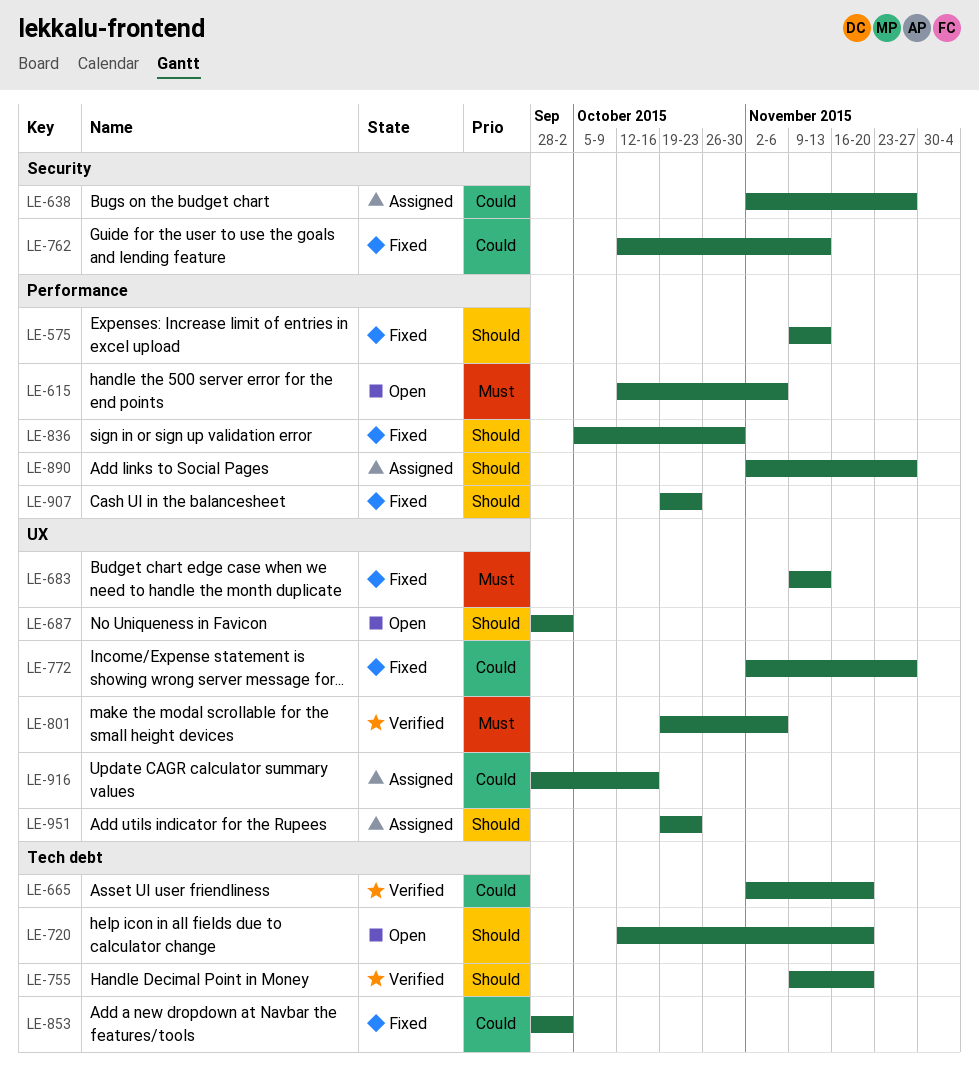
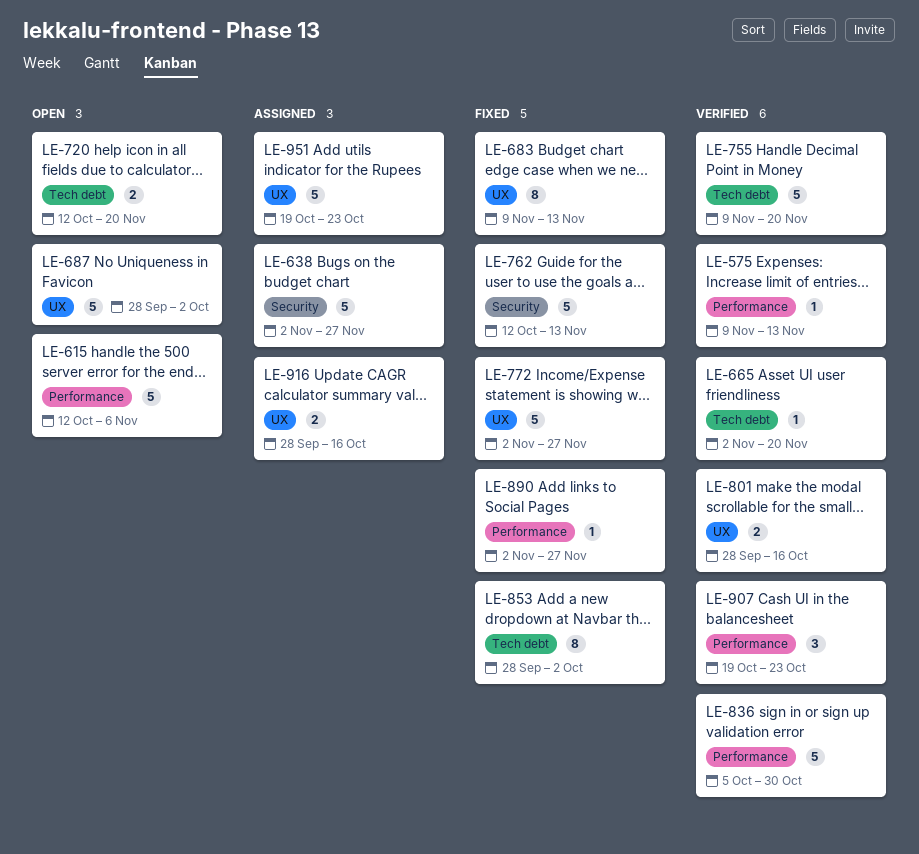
LE-575, status: Fixed -> Verified
LE-801, start: Oct 19 -> Sep 28
LE-801, due: Nov 6 -> Oct 16
LE-836, status: Fixed -> Verified
LE-890, status: Assigned -> Fixed
LE-907, status: Fixed -> Verified

